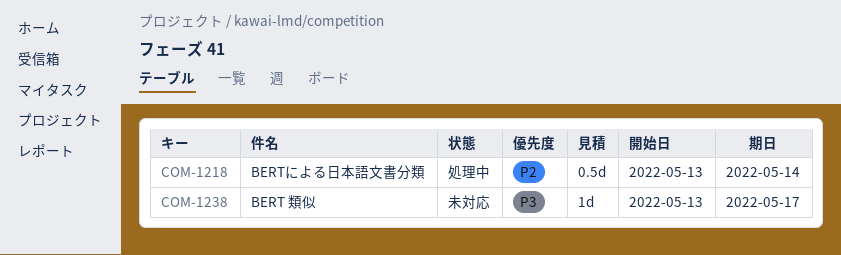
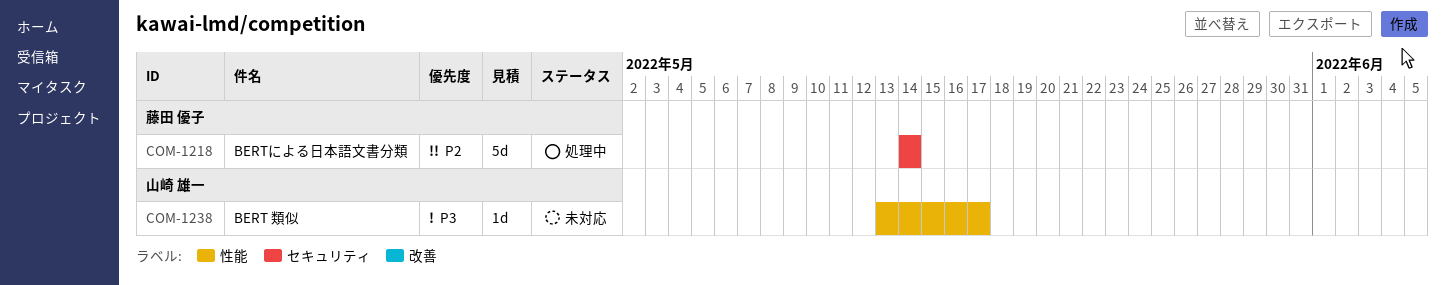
COM-1218, estimate: 0.5d -> 5d
COM-1218, start: May 13 -> May 14

